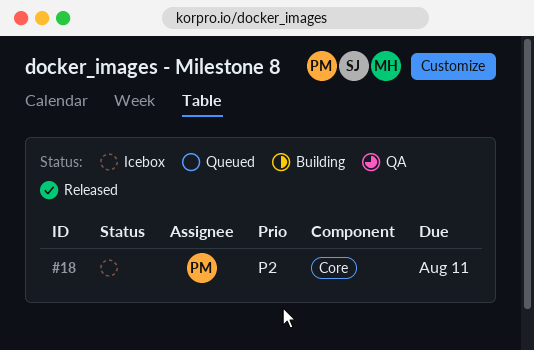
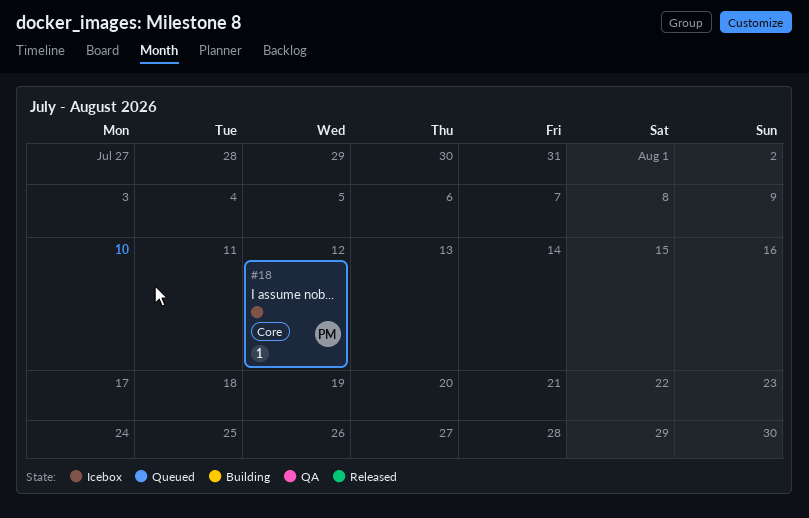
#18, due: Aug 11 -> Aug 12

